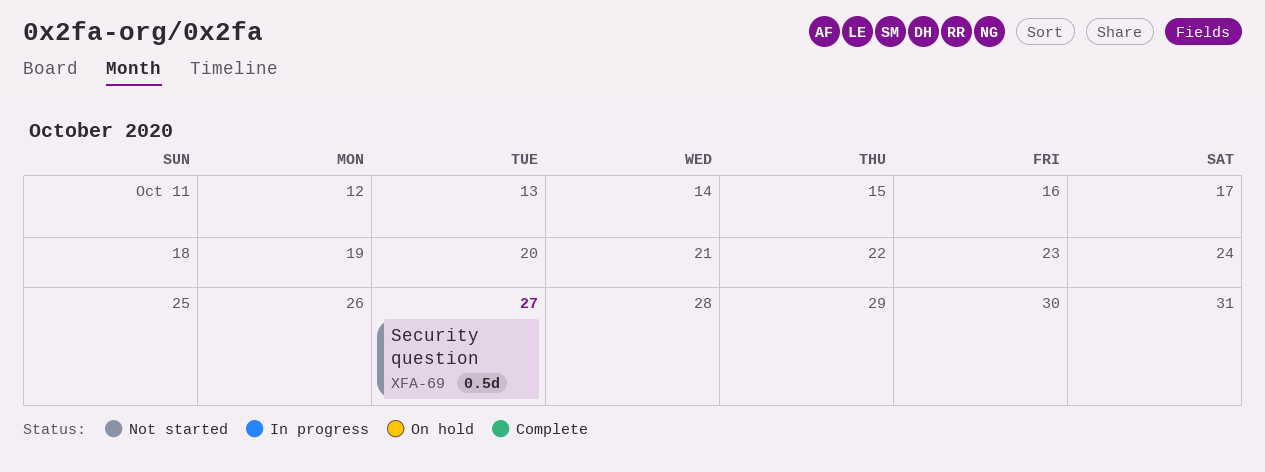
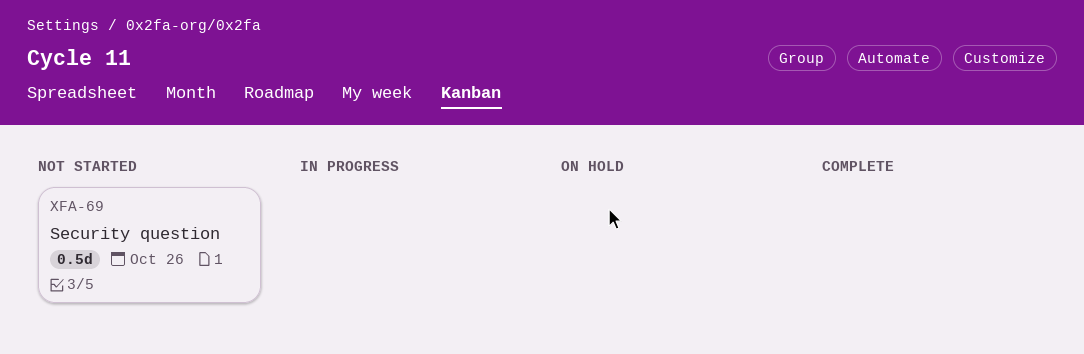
XFA-69, due: Oct 27 -> Oct 26

